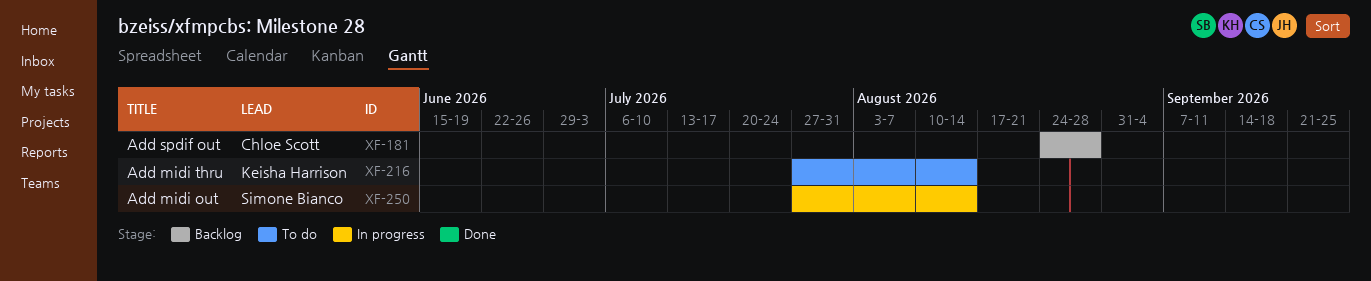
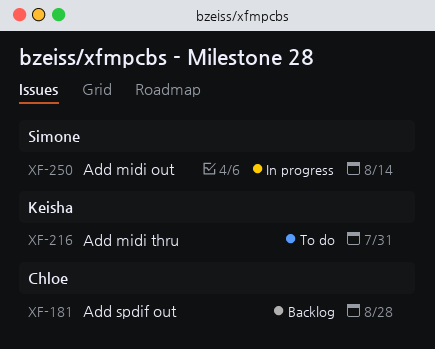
XF-216, due: Aug 14 -> Jul 31

